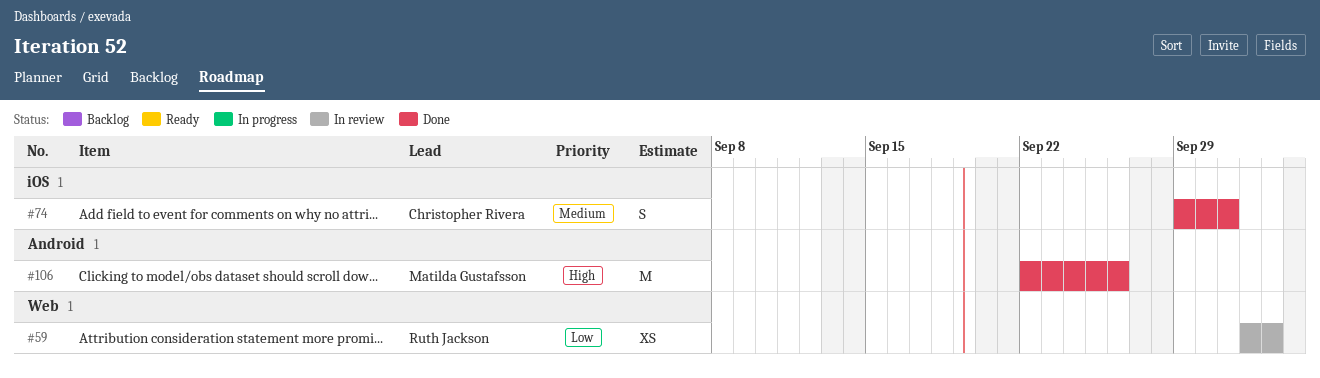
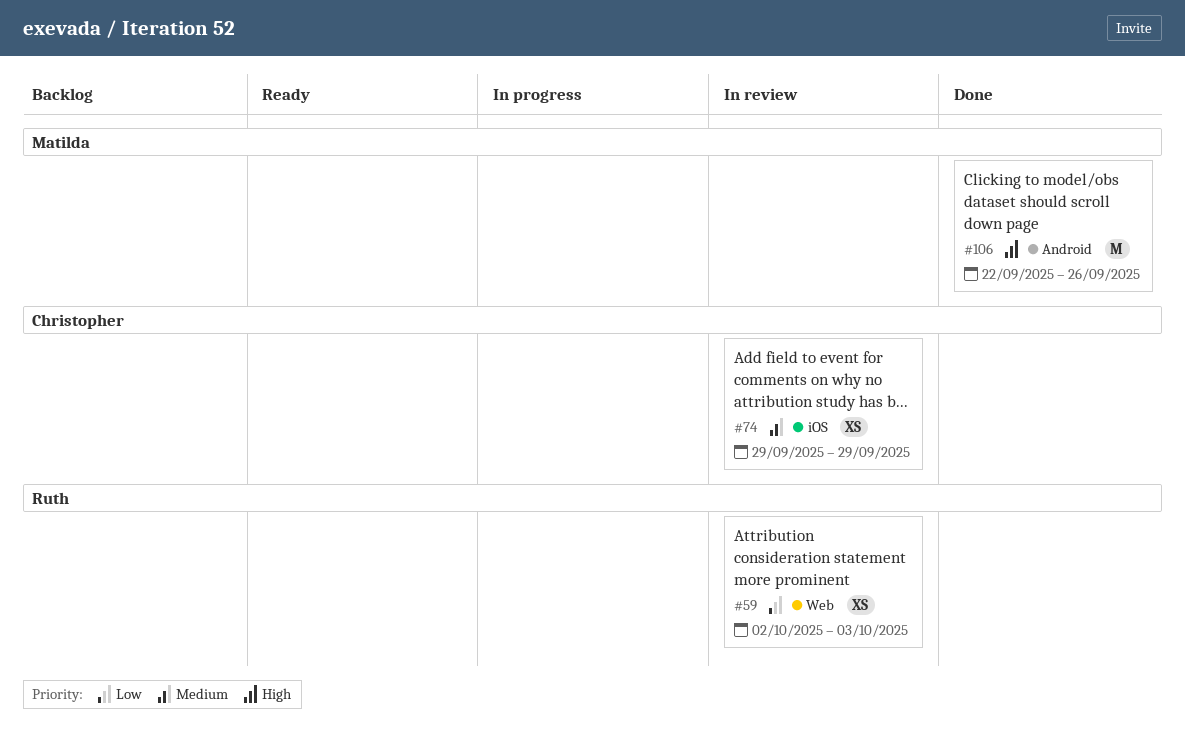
#74, status: Done -> In review
#74, estimate: S -> XS
#74, due: Oct 1 -> Sep 29

